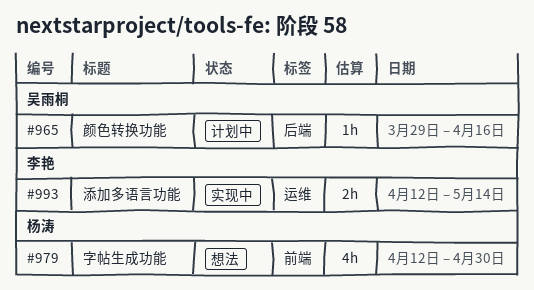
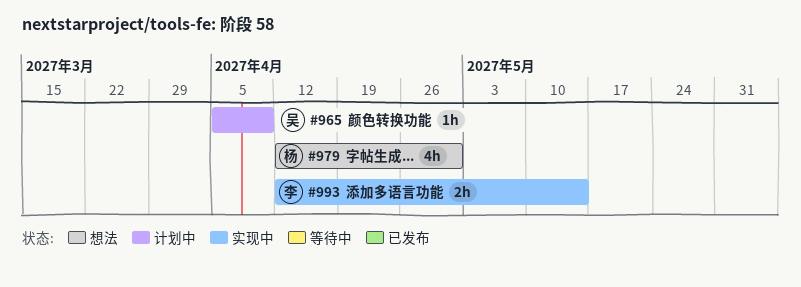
#965, start: Mar 29 -> Apr 5
#965, due: Apr 16 -> Apr 9

